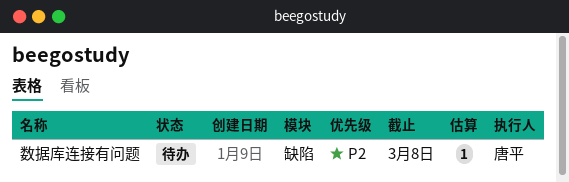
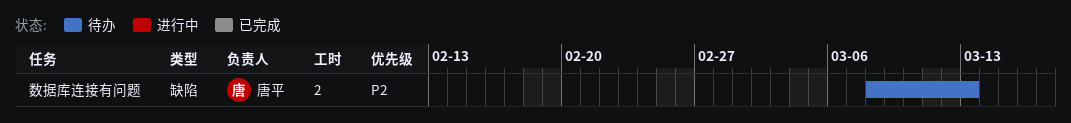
数据库连接有问题, estimate: 1 -> 2
数据库连接有问题, due: Mar 8 -> Mar 13

